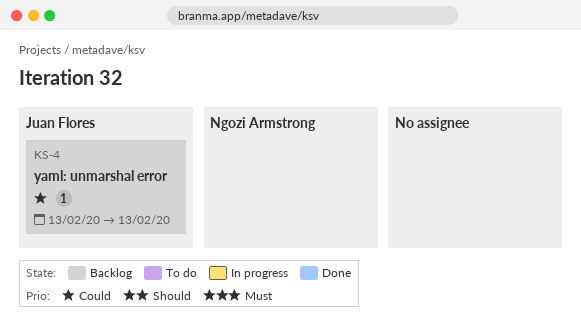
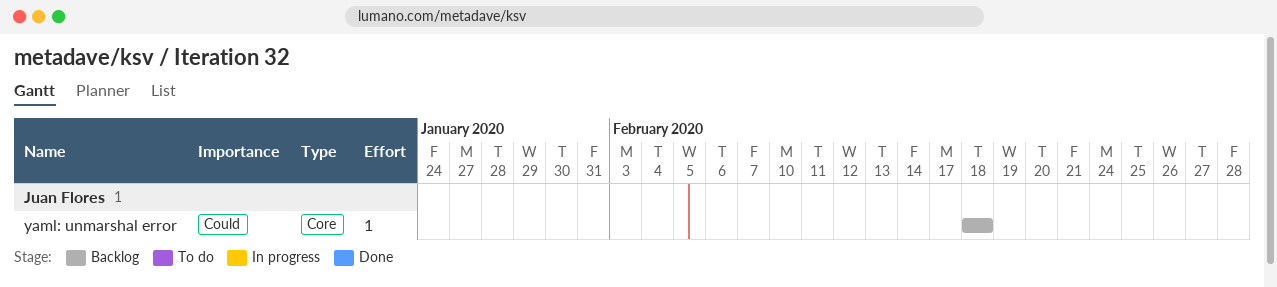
yaml: unmarshal error, start: Feb 13 -> Feb 18
yaml: unmarshal error, due: Feb 13 -> Feb 18

